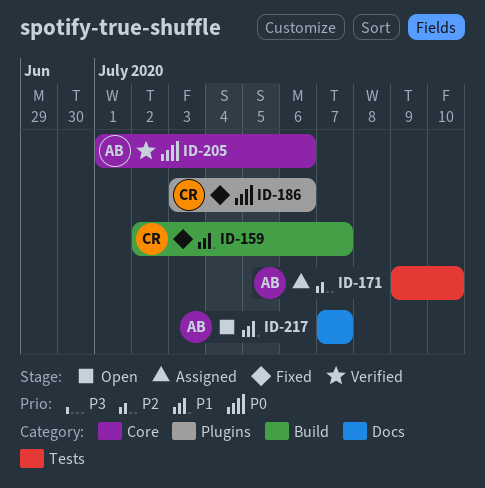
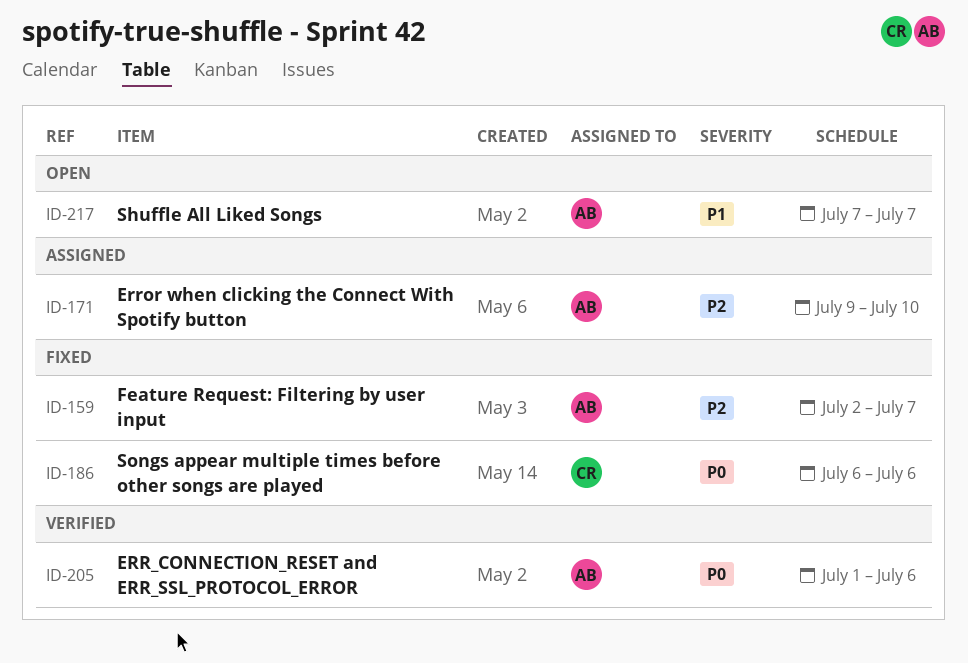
ID-159, owner: CR -> AB
ID-159, priority: P1 -> P2
ID-186, start: Jul 3 -> Jul 6

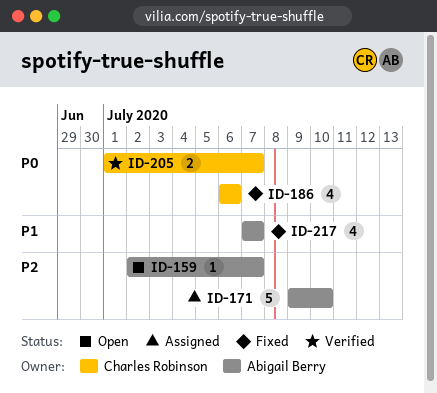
ID-159, status: Fixed -> Open
ID-205, owner: Abigail Berry -> Charles Robinson
ID-205, due: Jul 6 -> Jul 7
ID-217, status: Open -> Fixed

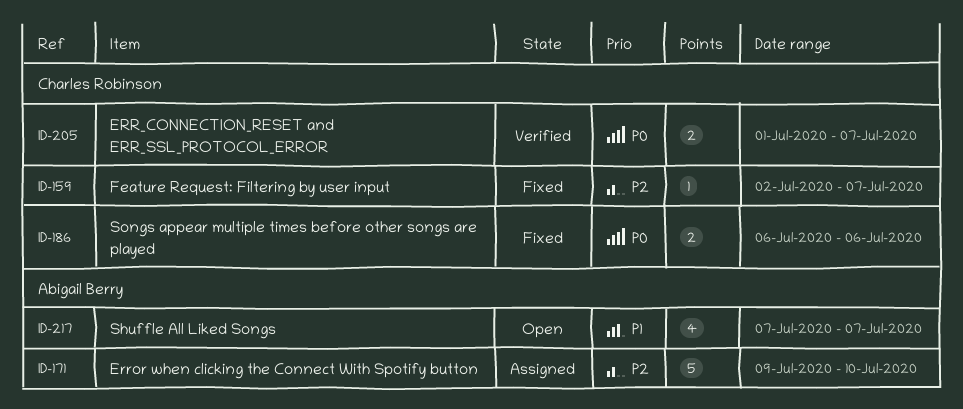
ID-159, status: Open -> Fixed
ID-159, owner: Abigail Berry -> Charles Robinson
ID-186, estimate: 4 -> 2
ID-217, status: Fixed -> Open

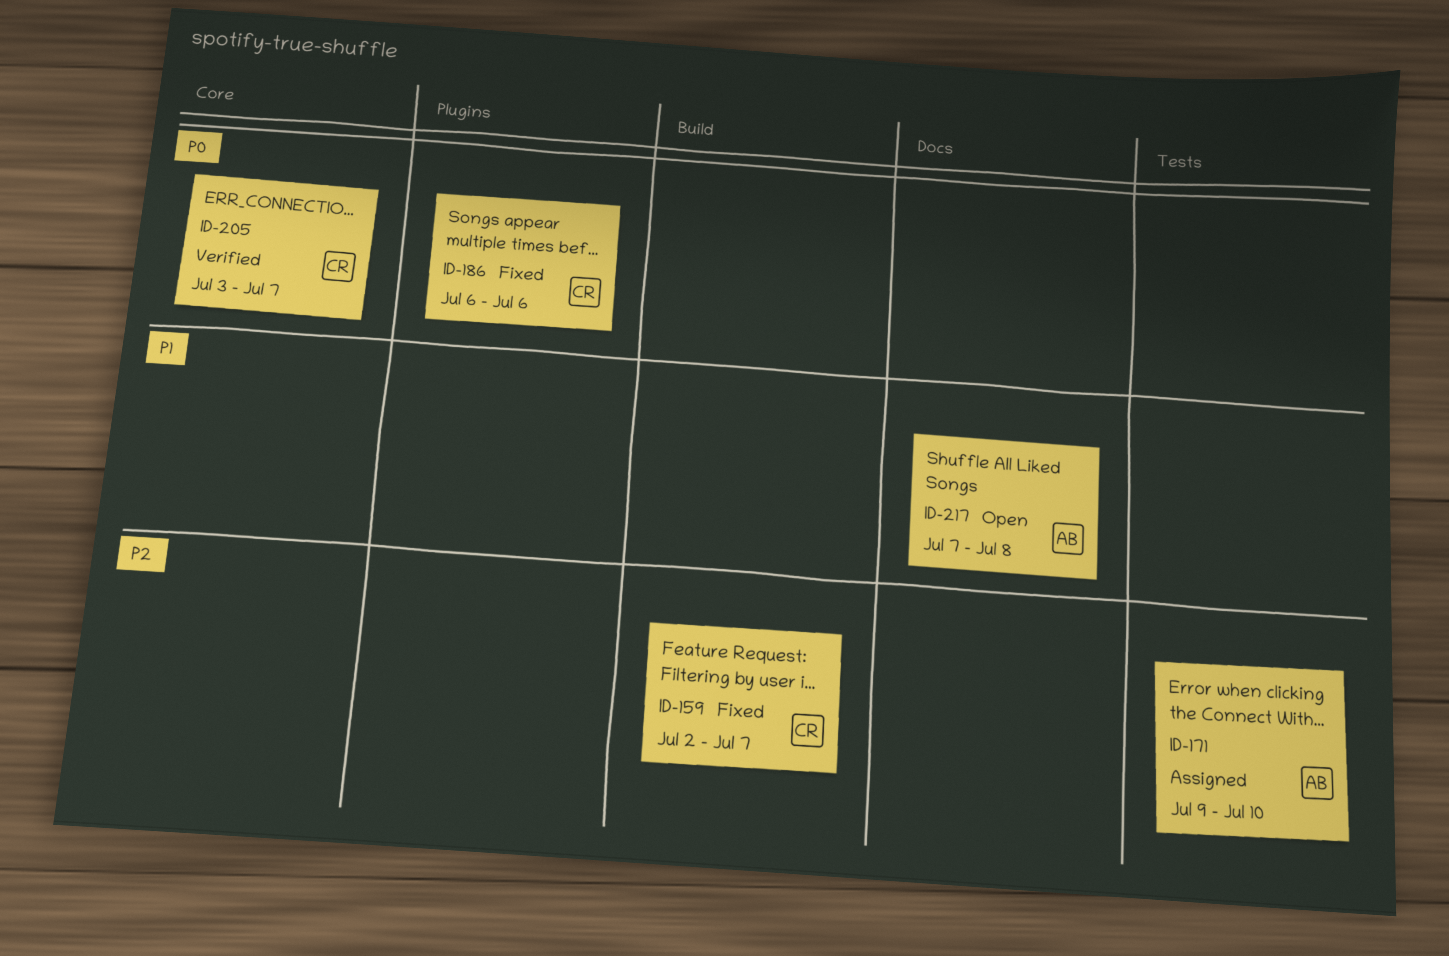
ID-205, start: Jul 1 -> Jul 3
ID-217, due: Jul 7 -> Jul 8

